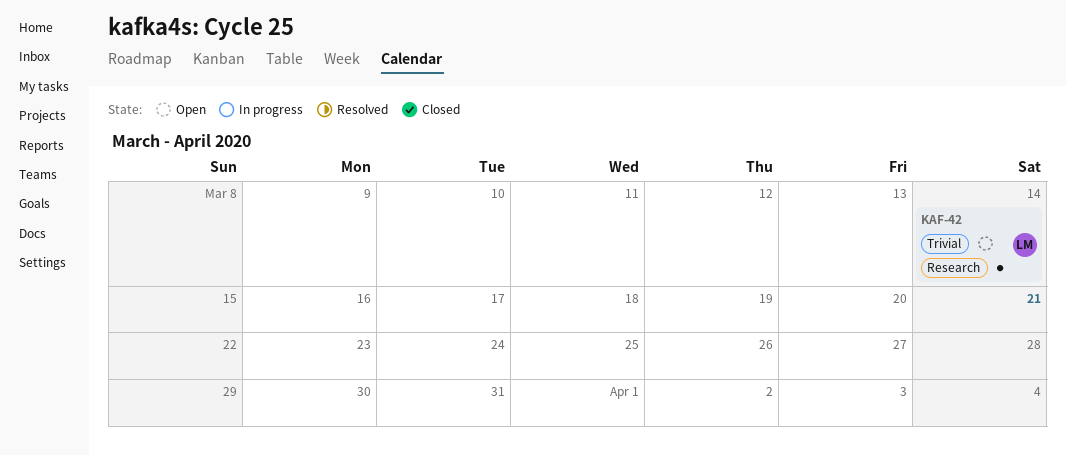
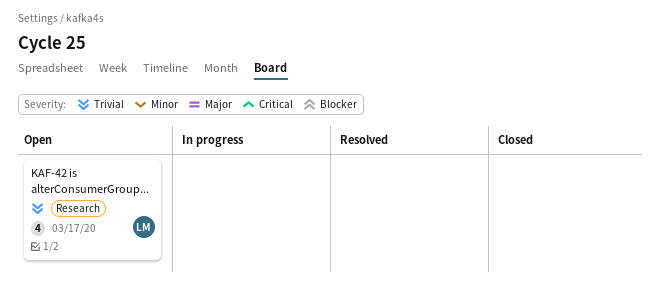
KAF-42, estimate: 1 -> 4
KAF-42, due: Mar 14 -> Mar 17

